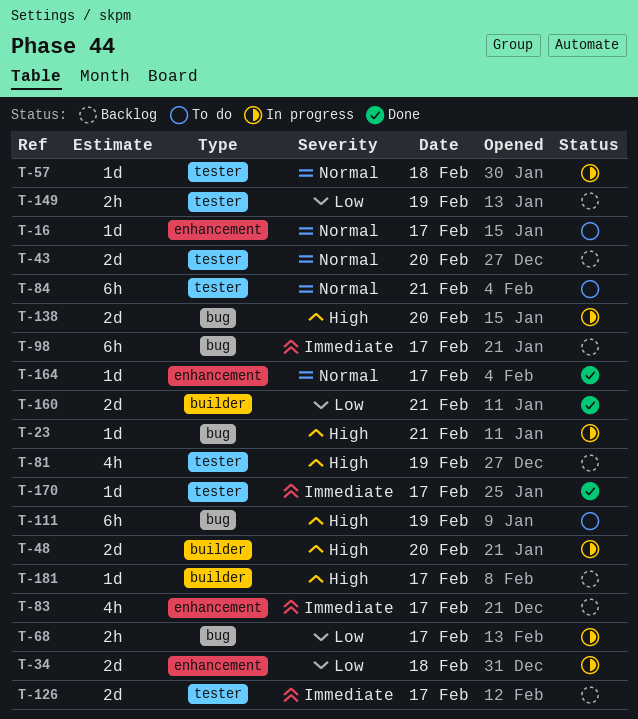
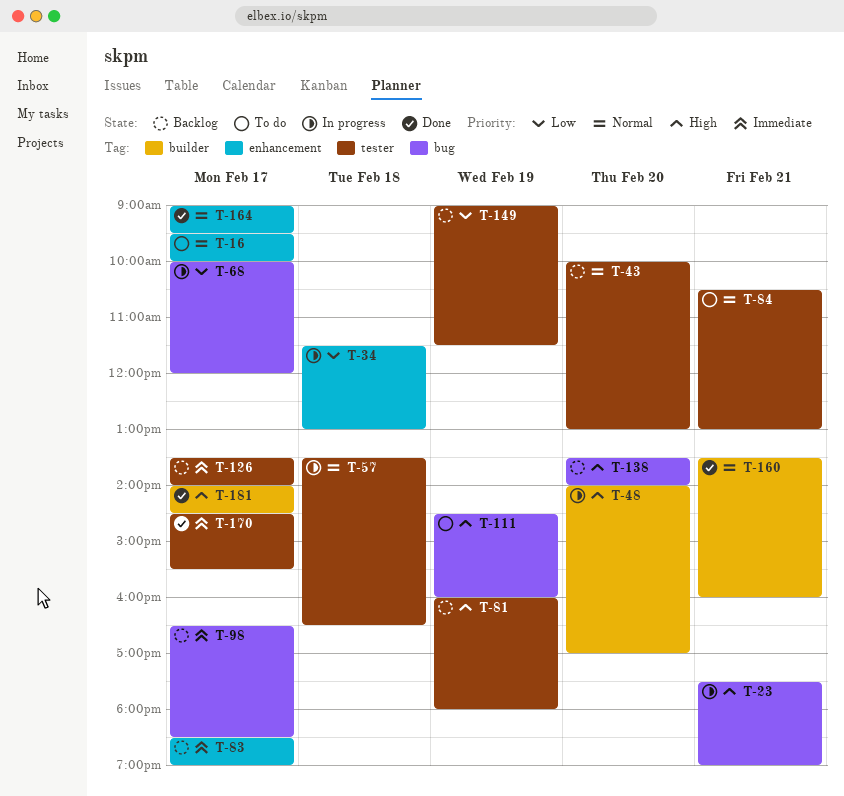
T-138, status: In progress -> Backlog
T-160, priority: Low -> Normal
T-181, status: Backlog -> Done

